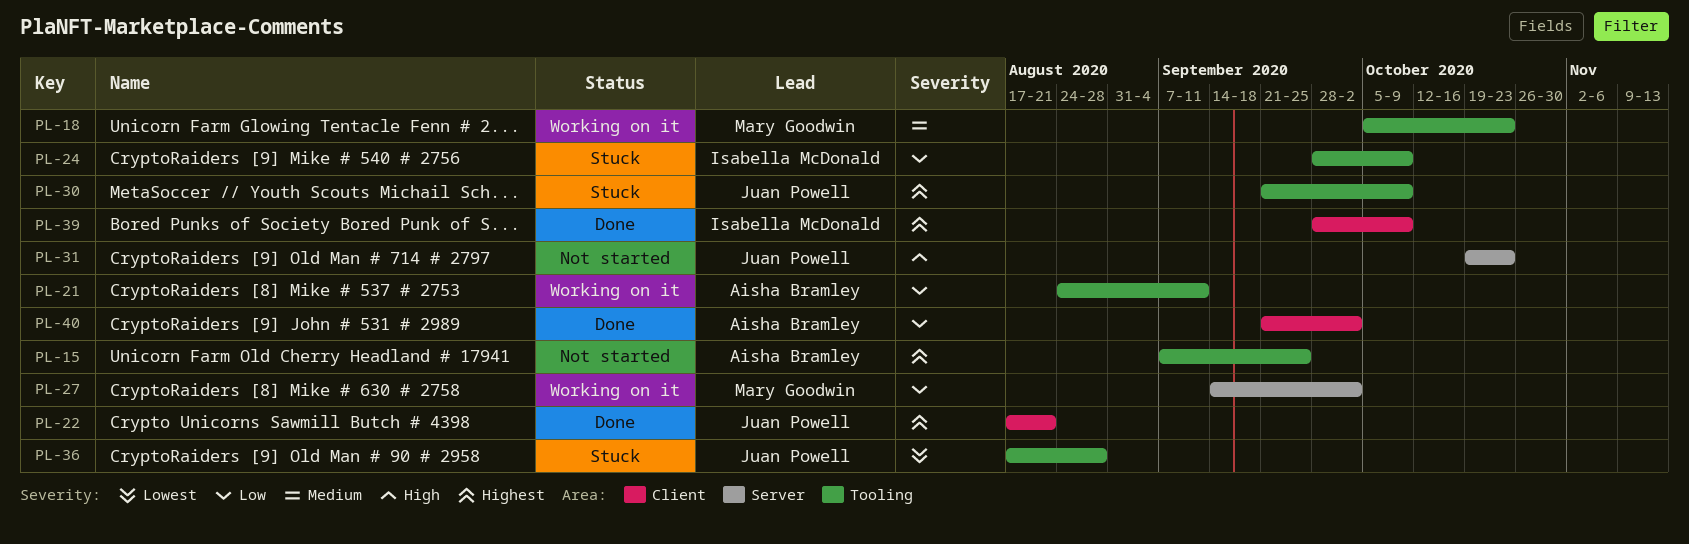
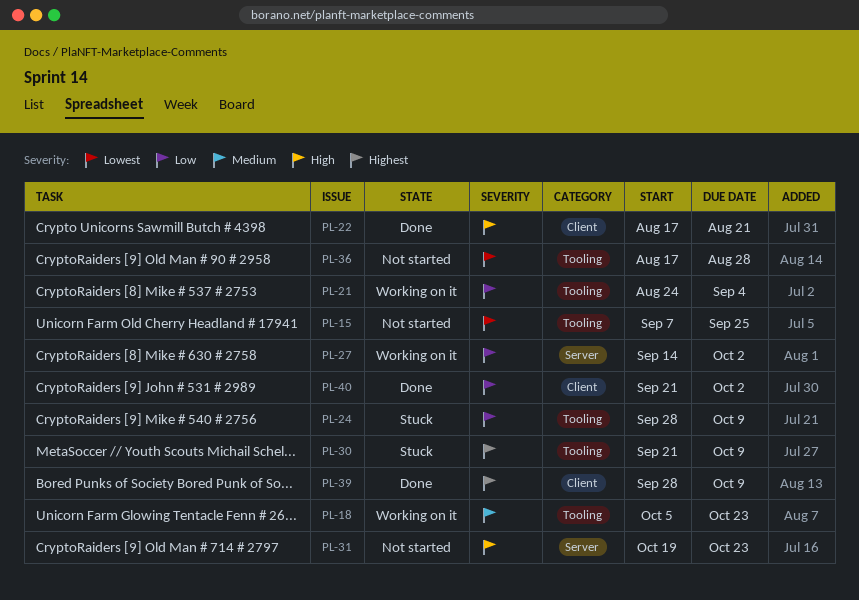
PL-15, priority: Highest -> Lowest
PL-21, due: Sep 11 -> Sep 4
PL-22, priority: Highest -> High
PL-36, status: Stuck -> Not started

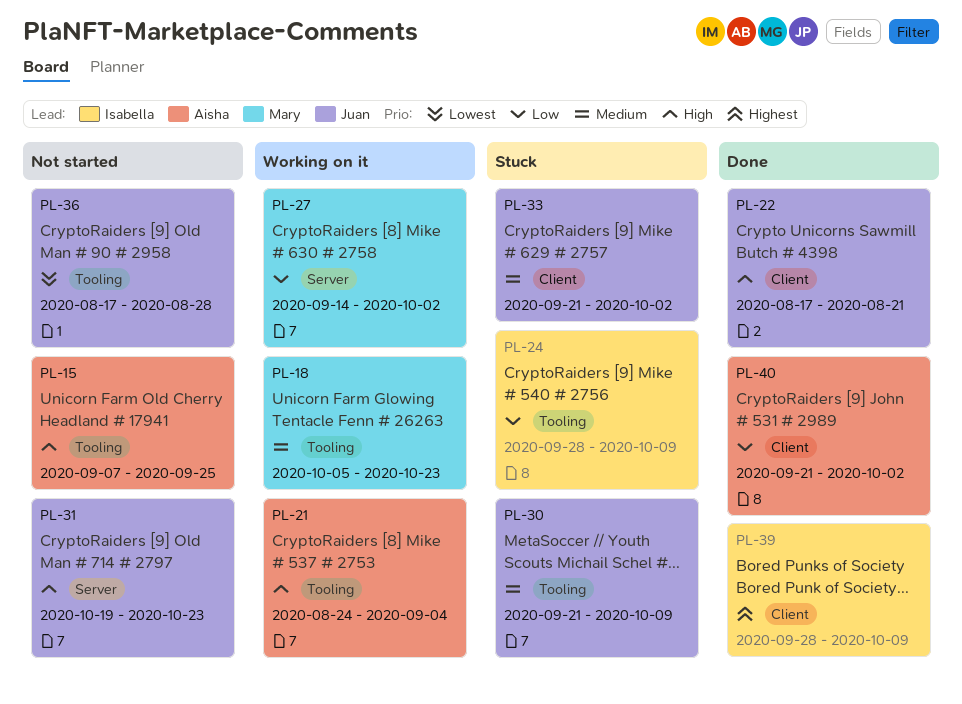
PL-15, priority: Lowest -> High
PL-21, priority: Low -> High
PL-30, priority: Highest -> Medium
PL-33: none -> present

